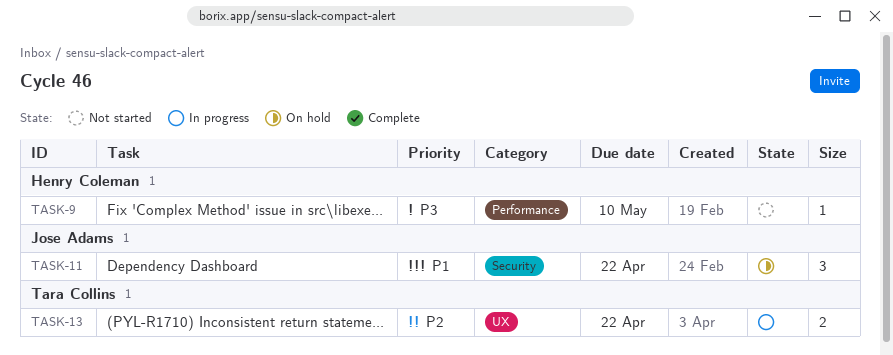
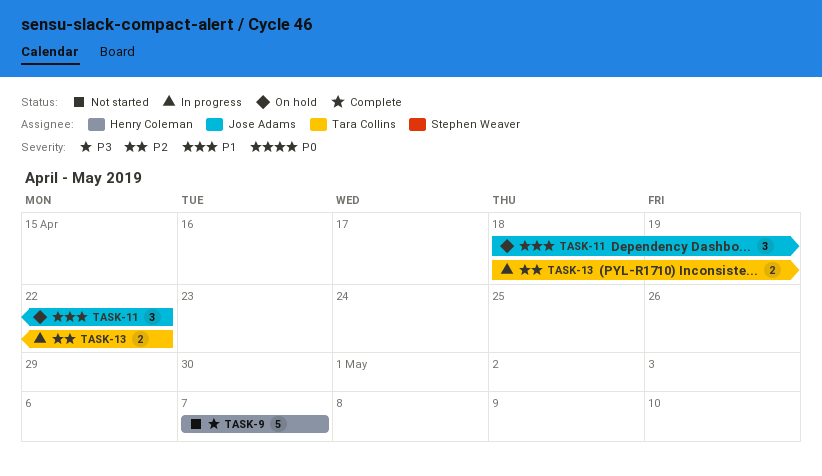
TASK-9, estimate: 1 -> 5
TASK-9, due: May 10 -> May 7

